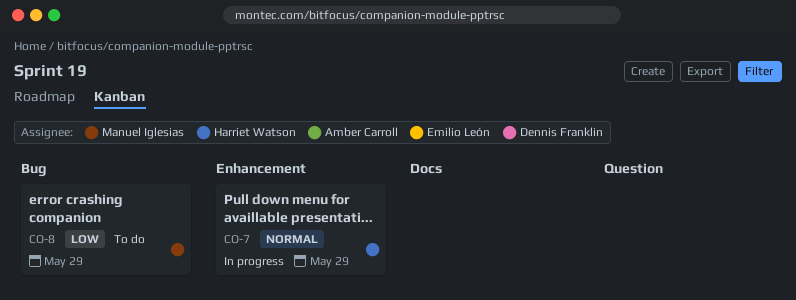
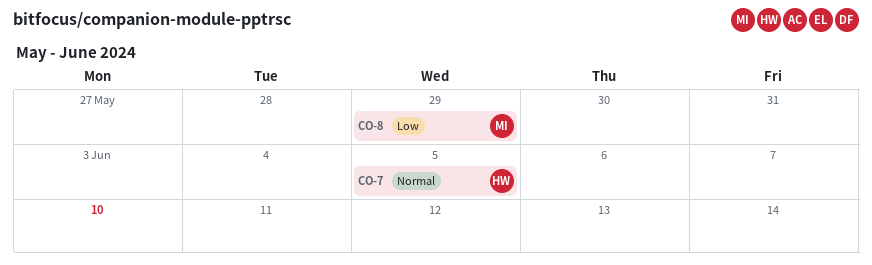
CO-7, due: May 29 -> Jun 5

